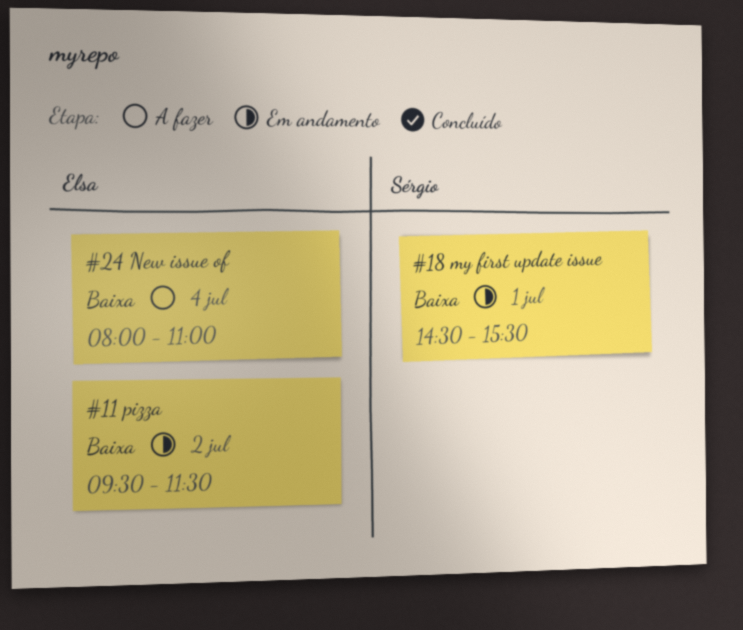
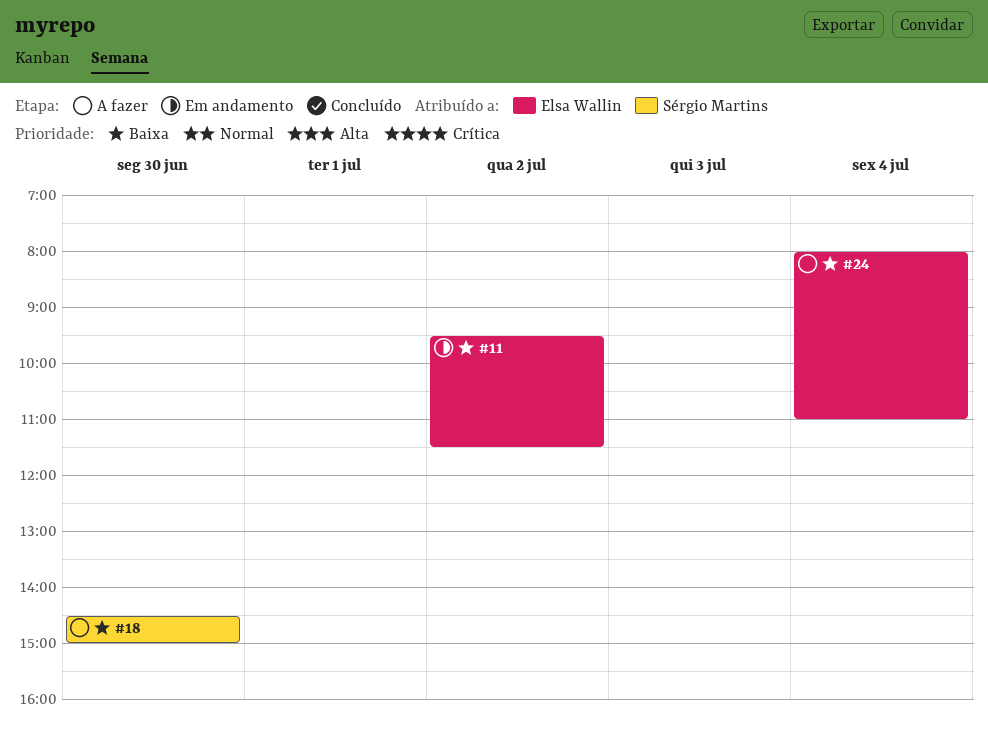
#18, status: Em andamento -> A fazer
#18, day: Jul 1 -> Jun 30
#18, ends: 15:30 -> 15:00

